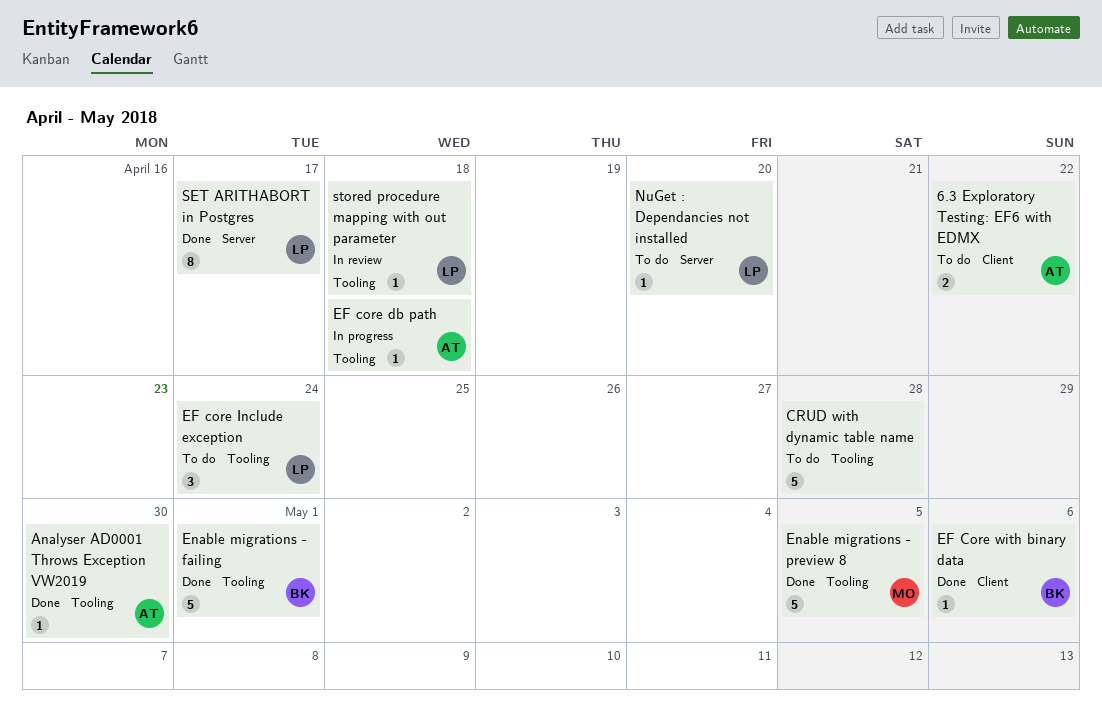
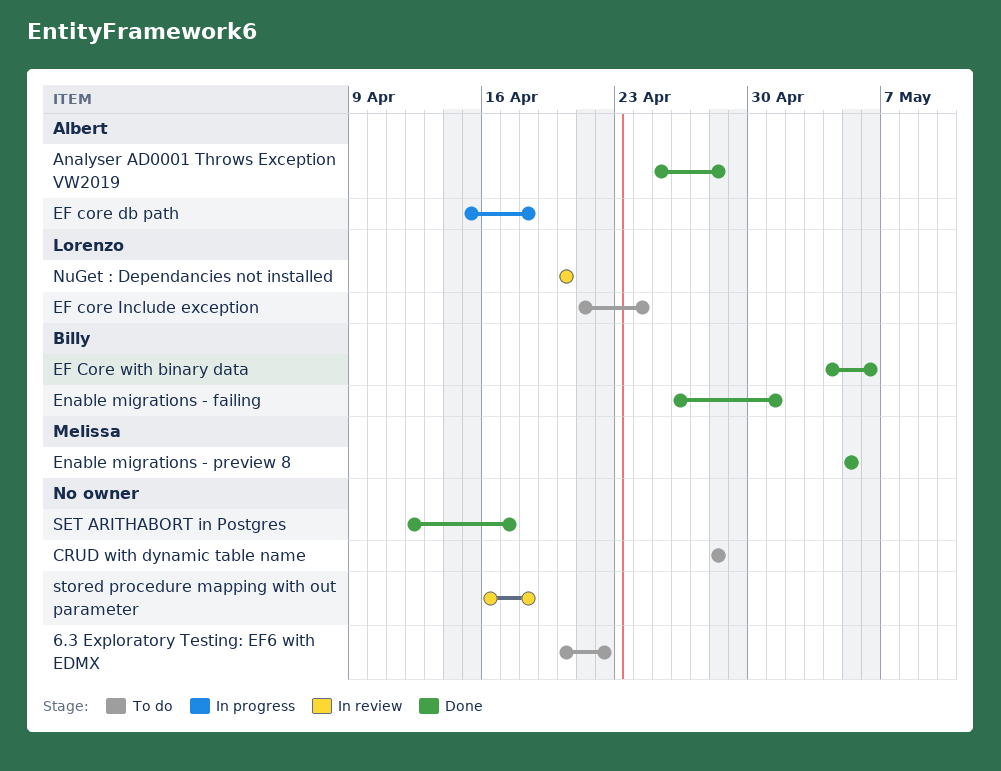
6.3 Exploratory Testing: EF6 with EDMX, owner: Albert -> none
Analyser AD0001 Throws Exception VW2019, due: Apr 30 -> Apr 28
NuGet : Dependancies not installed, status: To do -> In review
SET ARITHABORT in Postgres, owner: Lorenzo -> none
stored procedure mapping with out parameter, owner: Lorenzo -> none

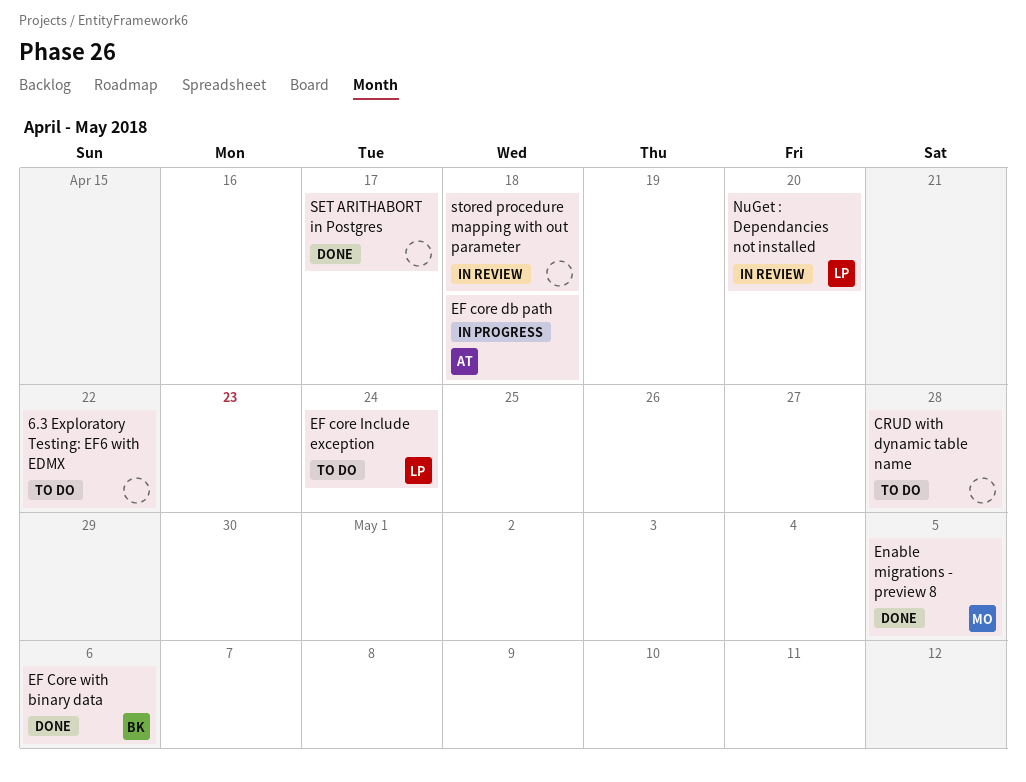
Analyser AD0001 Throws Exception VW2019: present -> none
Enable migrations - failing: present -> none

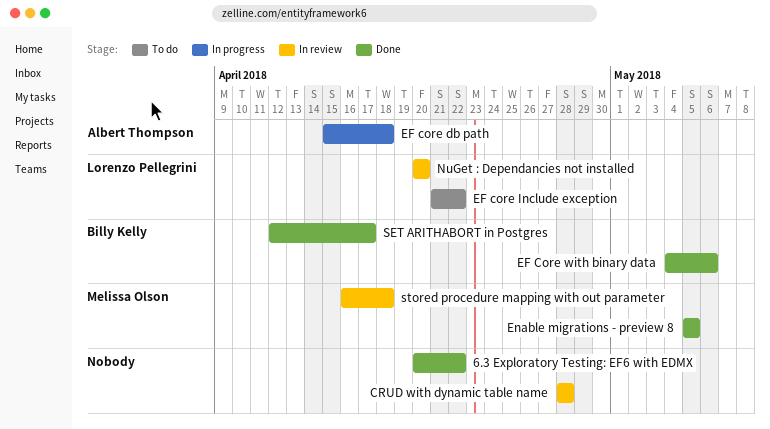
6.3 Exploratory Testing: EF6 with EDMX, status: To do -> Done
CRUD with dynamic table name, status: To do -> In review
EF core Include exception, due: Apr 24 -> Apr 22
SET ARITHABORT in Postgres, owner: none -> Billy Kelly
stored procedure mapping with out parameter, owner: none -> Melissa Olson

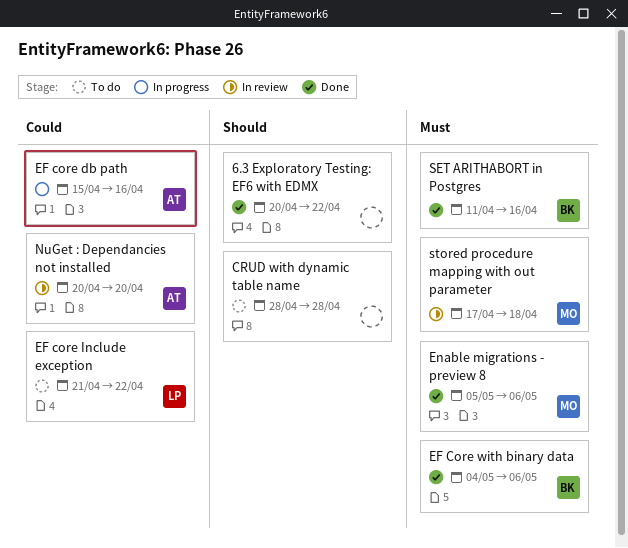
CRUD with dynamic table name, status: In review -> To do
EF core db path, due: Apr 18 -> Apr 16
Enable migrations - preview 8, due: May 5 -> May 6
NuGet : Dependancies not installed, owner: Lorenzo Pellegrini -> Albert Thompson
SET ARITHABORT in Postgres, start: Apr 12 -> Apr 11
SET ARITHABORT in Postgres, due: Apr 17 -> Apr 16
stored procedure mapping with out parameter, start: Apr 16 -> Apr 17

